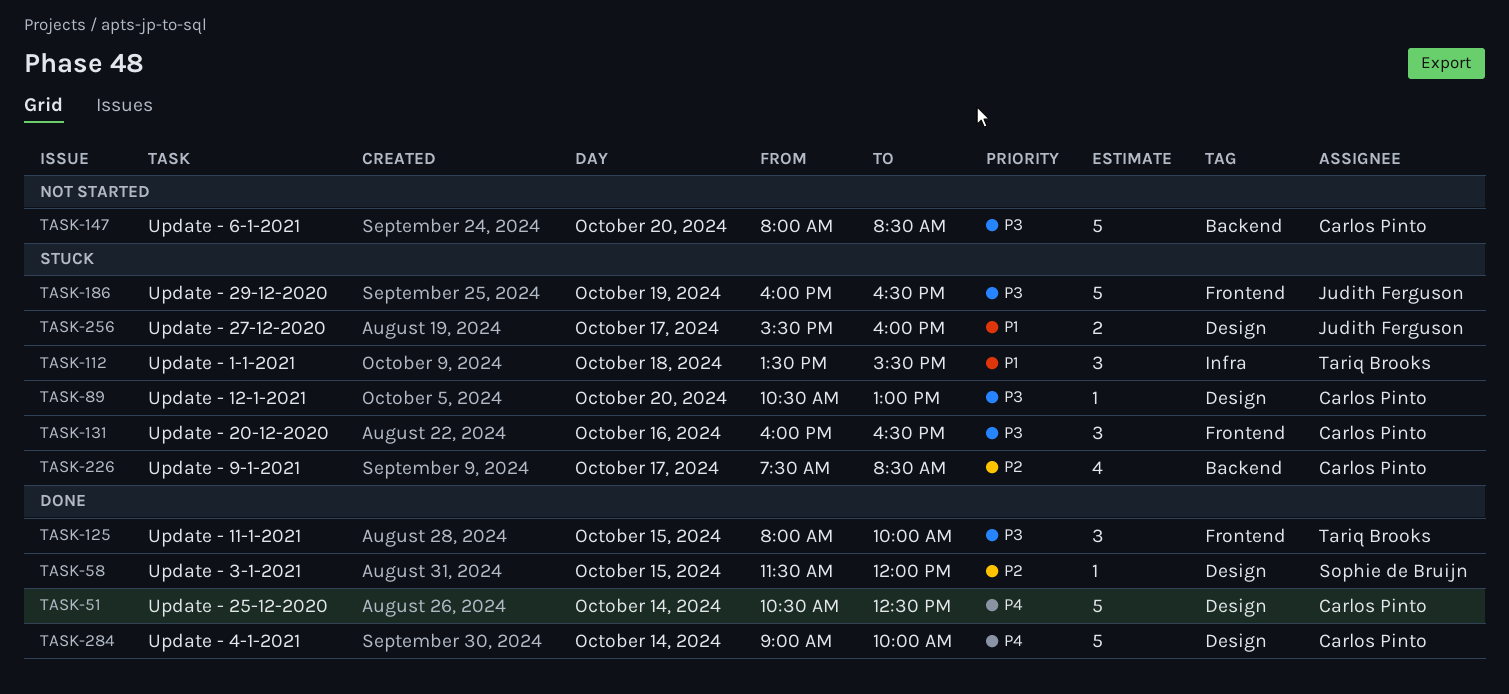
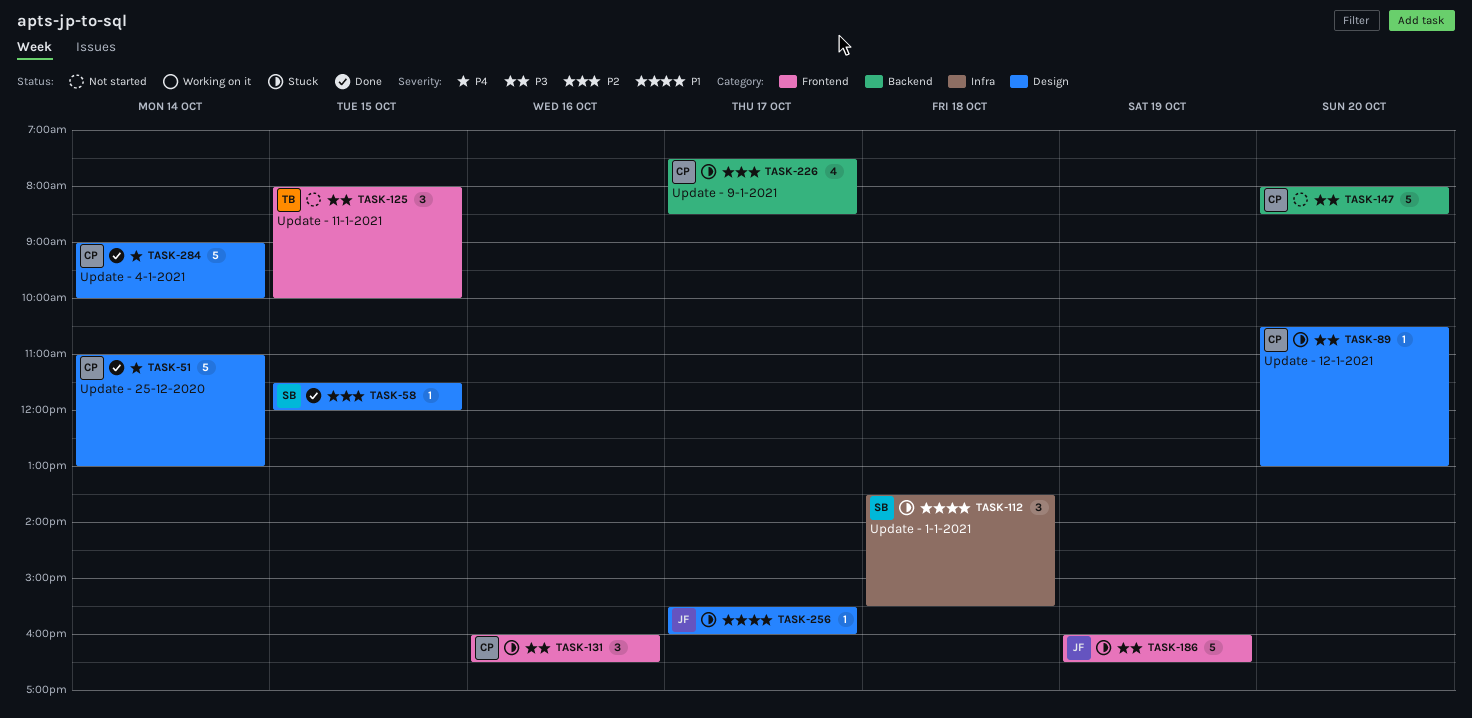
TASK-51, begins: 10:30 -> 11:00
TASK-51, ends: 12:30 -> 13:00
TASK-112, owner: Tariq Brooks -> Sophie de Bruijn
TASK-125, status: Done -> Not started
TASK-256, estimate: 2 -> 1

